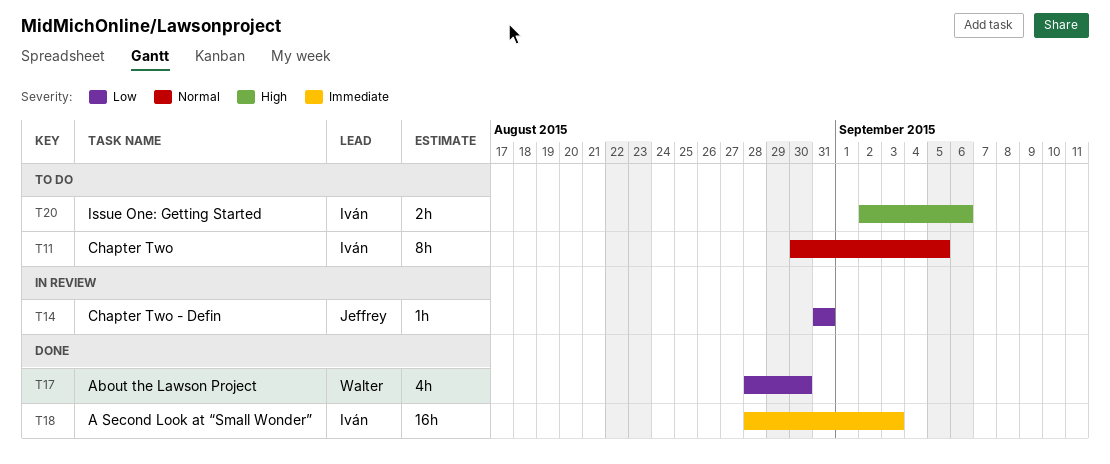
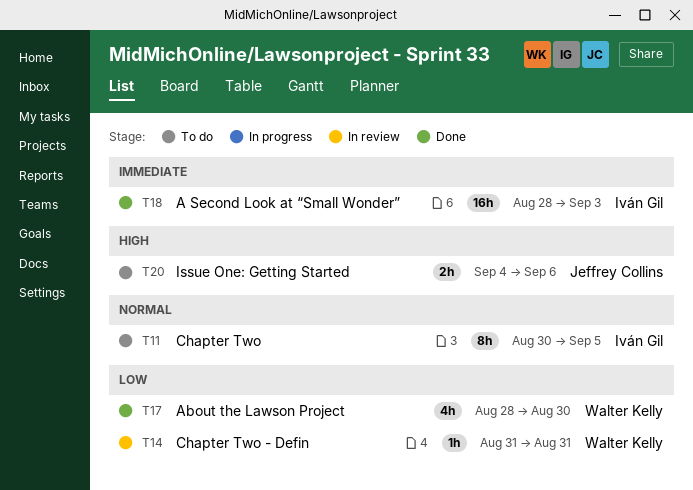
T14, owner: Jeffrey Collins -> Walter Kelly
T20, owner: Iván Gil -> Jeffrey Collins
T20, start: Sep 2 -> Sep 4

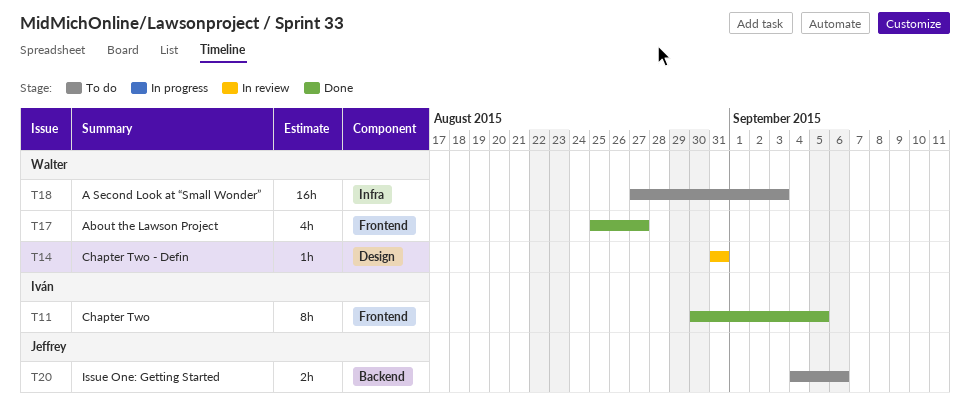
T11, status: To do -> Done
T17, start: Aug 28 -> Aug 25
T17, due: Aug 30 -> Aug 27
T18, status: Done -> To do
T18, owner: Iván Gil -> Walter Kelly
T18, start: Aug 28 -> Aug 27

